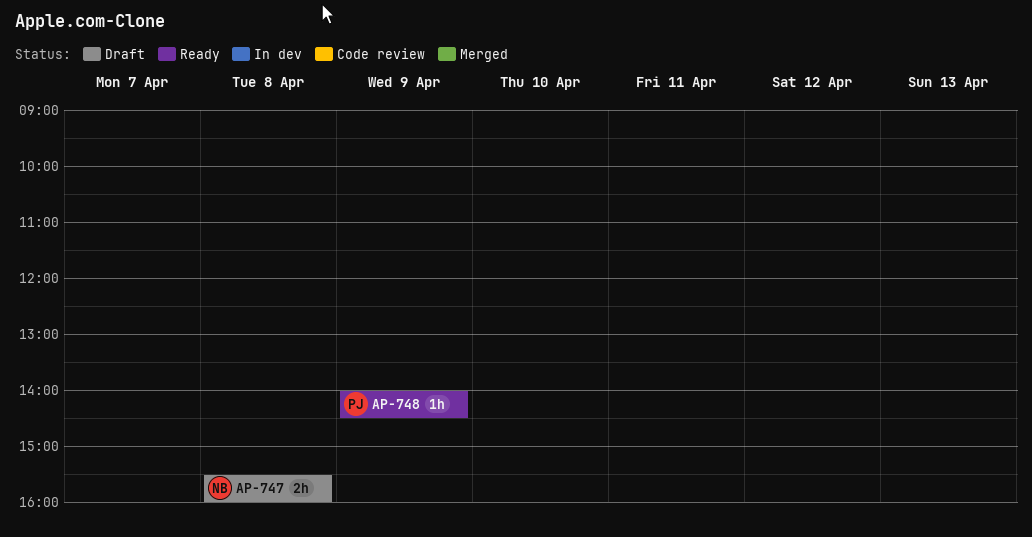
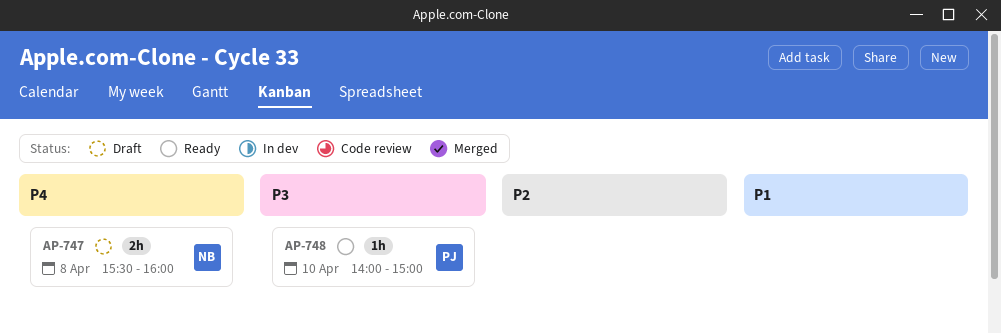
AP-748, day: Apr 9 -> Apr 10
AP-748, ends: 14:30 -> 15:00

